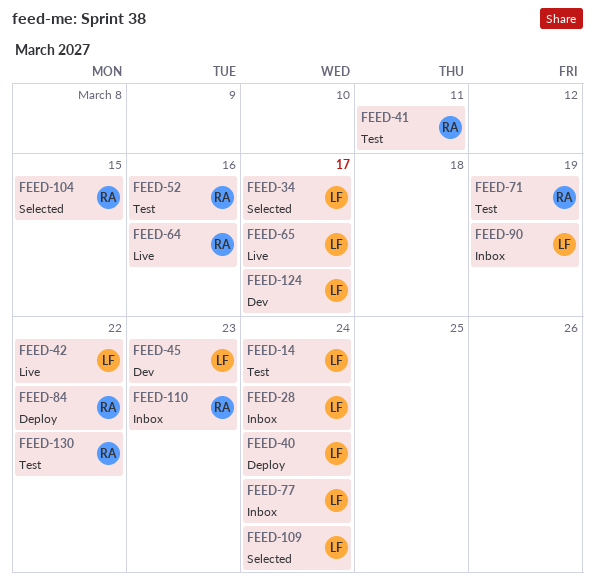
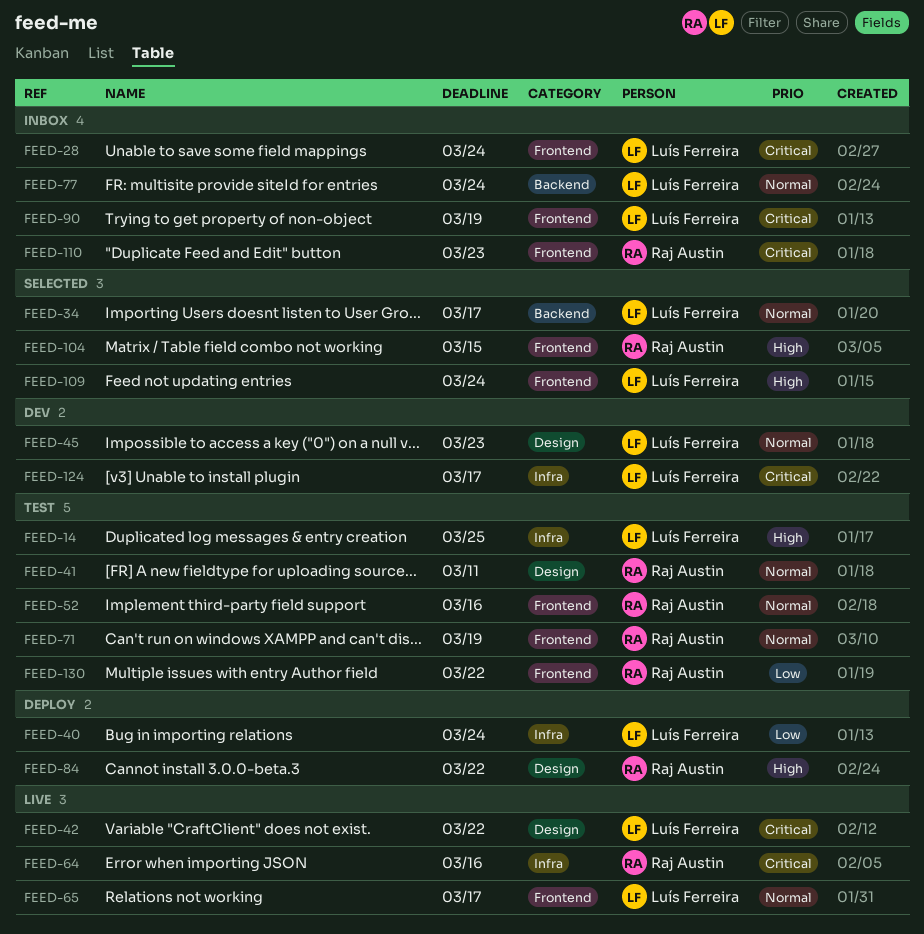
FEED-14, due: Mar 24 -> Mar 25

